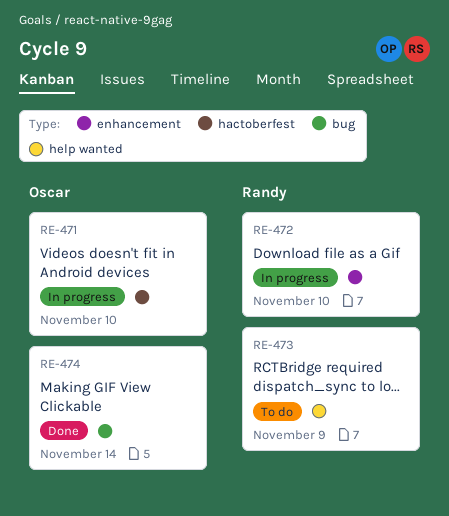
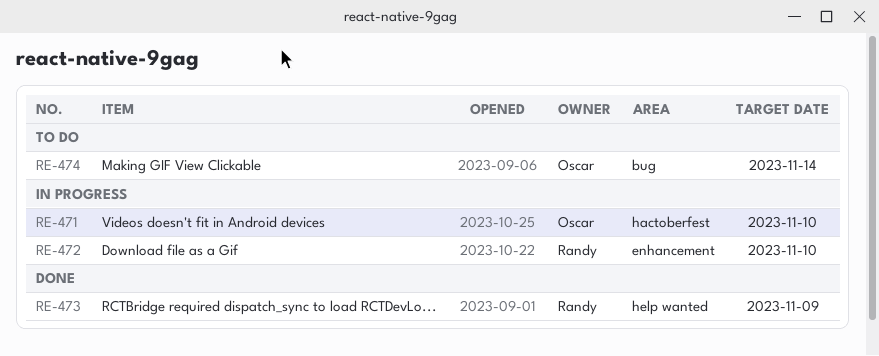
RE-473, status: To do -> Done
RE-474, status: Done -> To do

